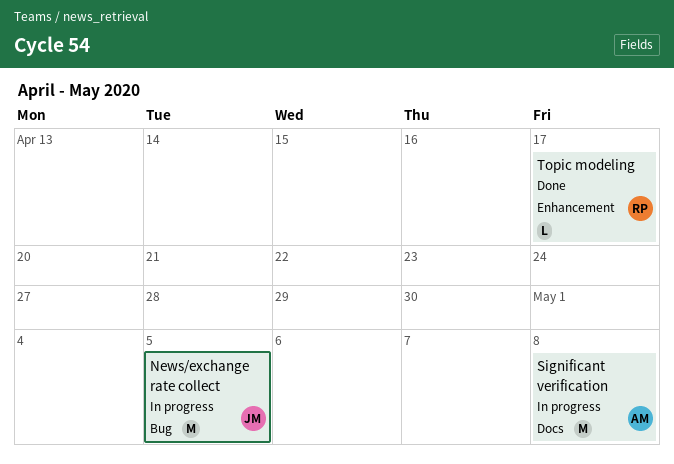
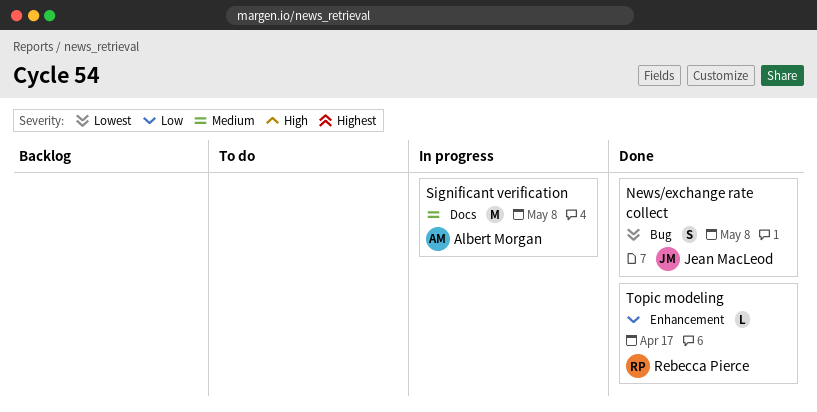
News/exchange rate collect, status: In progress -> Done
News/exchange rate collect, estimate: M -> S
News/exchange rate collect, due: May 5 -> May 8

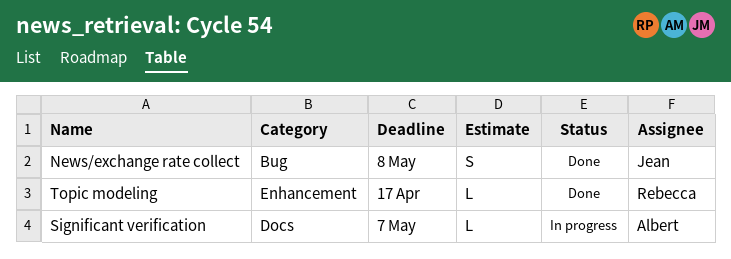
Significant verification, estimate: M -> L
Significant verification, due: May 8 -> May 7

